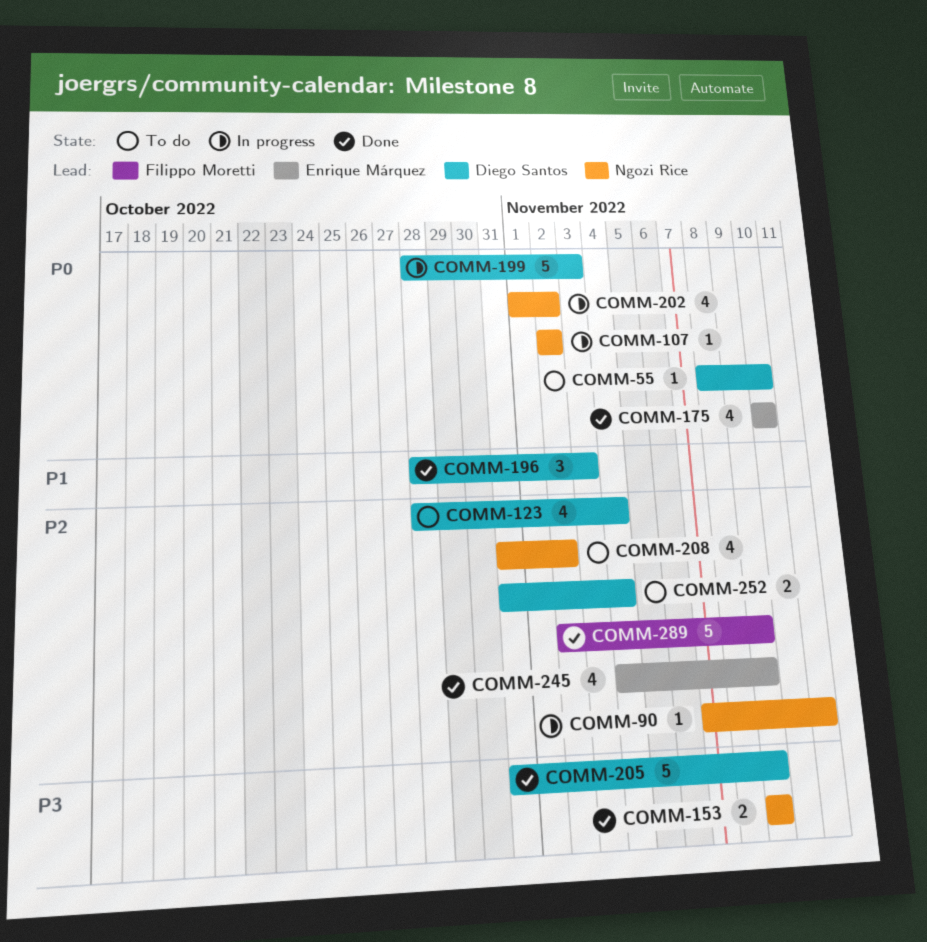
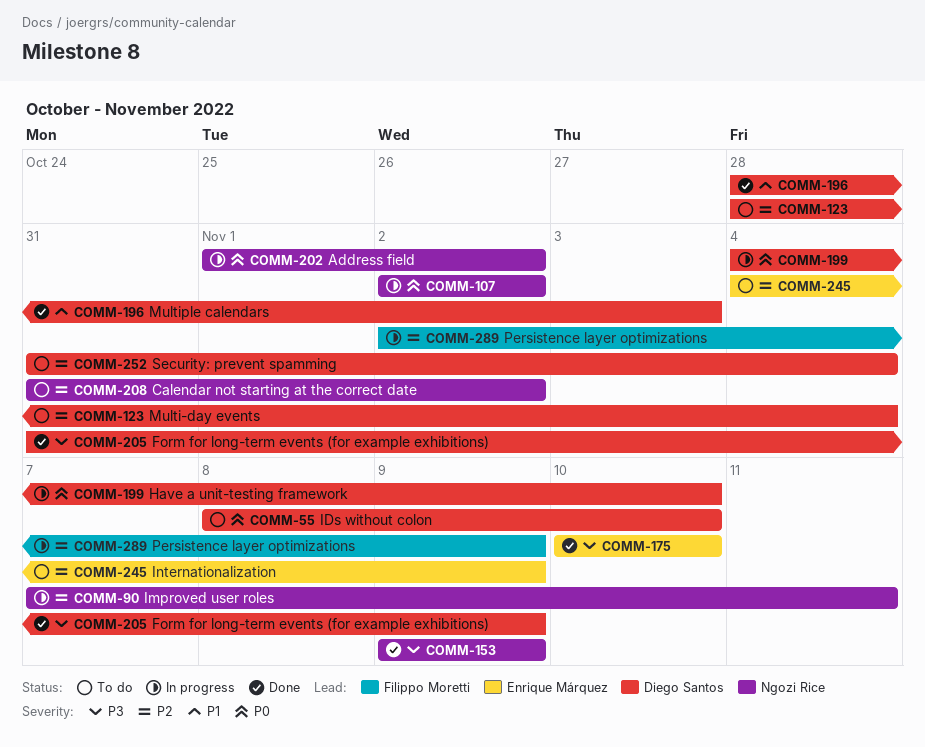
COMM-175, priority: P0 -> P3
COMM-199, start: Oct 28 -> Nov 4
COMM-199, due: Nov 3 -> Nov 10
COMM-245, status: Done -> To do
COMM-289, status: Done -> In progress

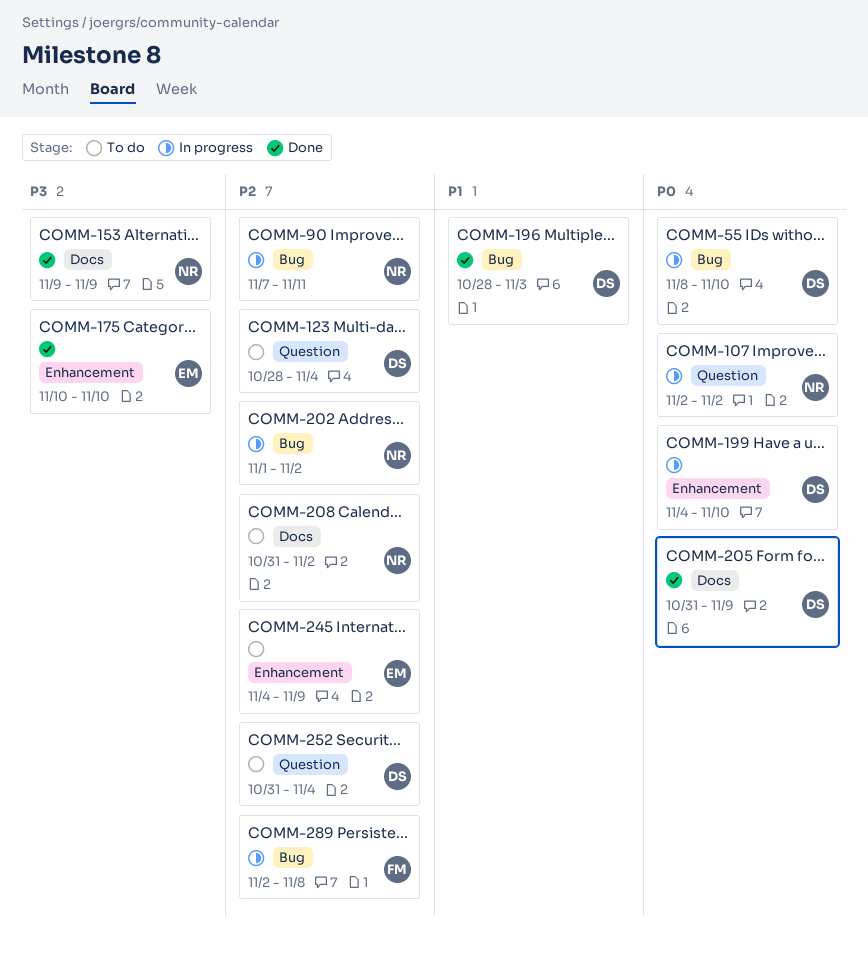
COMM-55, status: To do -> In progress
COMM-202, priority: P0 -> P2
COMM-205, priority: P3 -> P0
COMM-289, due: Nov 9 -> Nov 8

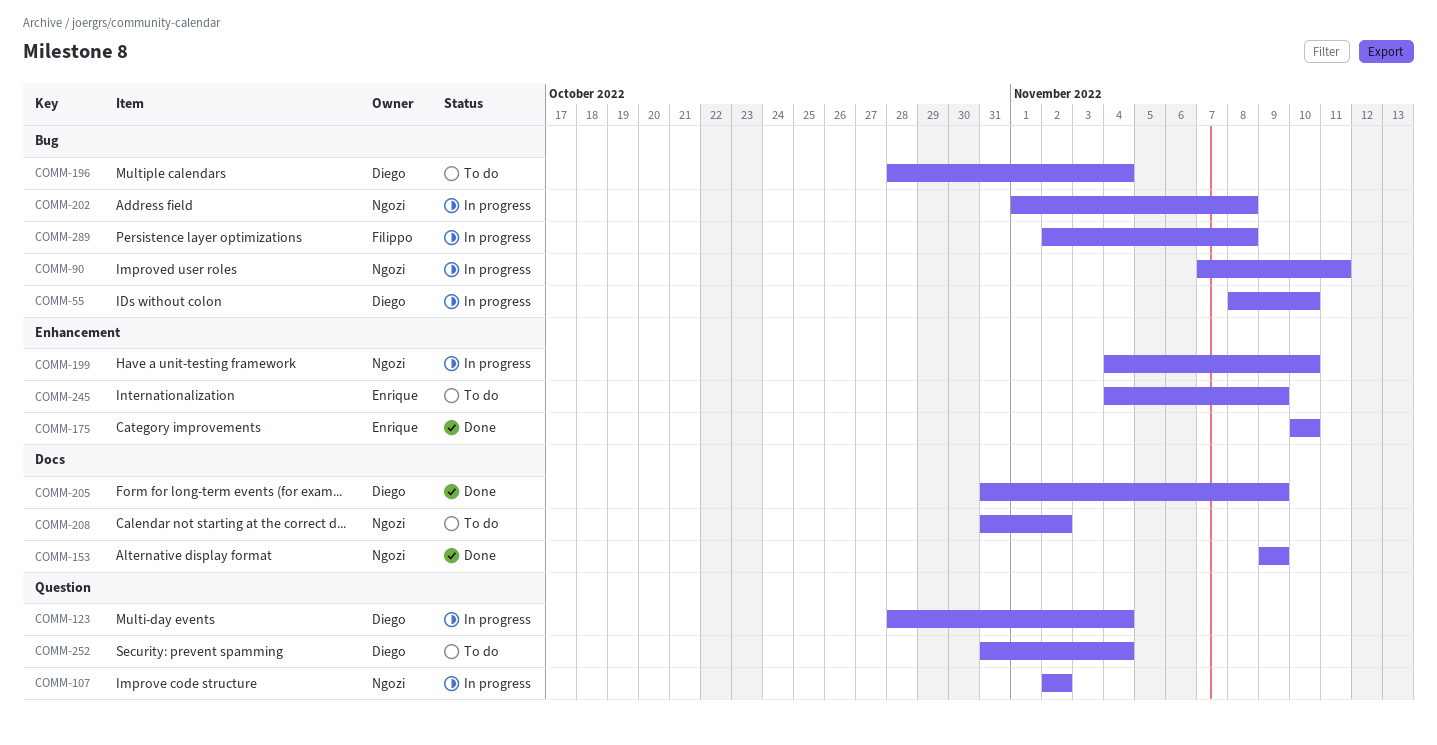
COMM-123, status: To do -> In progress
COMM-196, status: Done -> To do
COMM-196, due: Nov 3 -> Nov 4
COMM-199, owner: Diego -> Ngozi
COMM-202, due: Nov 2 -> Nov 8

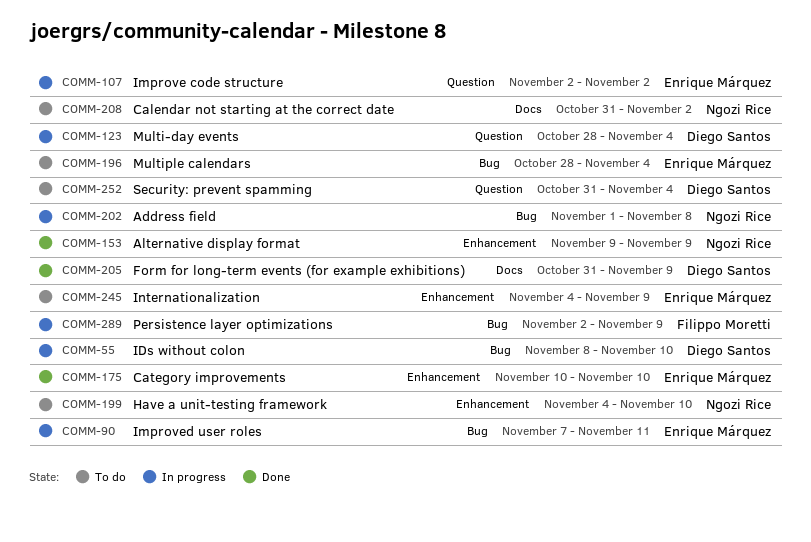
COMM-90, owner: Ngozi Rice -> Enrique Márquez
COMM-107, owner: Ngozi Rice -> Enrique Márquez
COMM-153, label: Docs -> Enhancement
COMM-196, owner: Diego Santos -> Enrique Márquez
COMM-199, status: In progress -> To do
COMM-289, due: Nov 8 -> Nov 9

